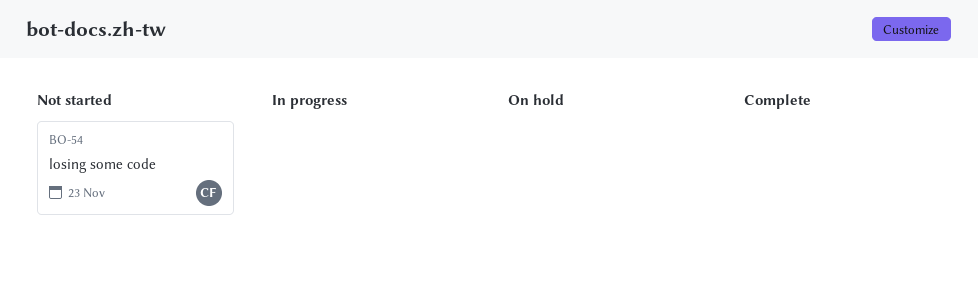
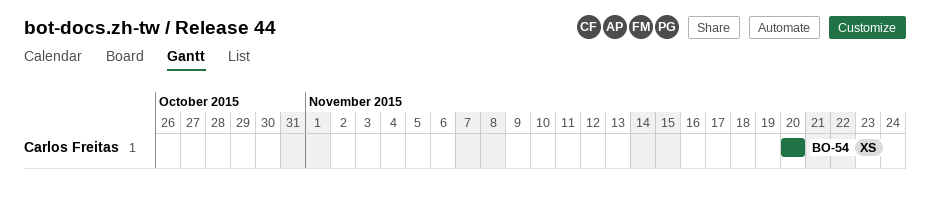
BO-54, due: Nov 23 -> Nov 20

